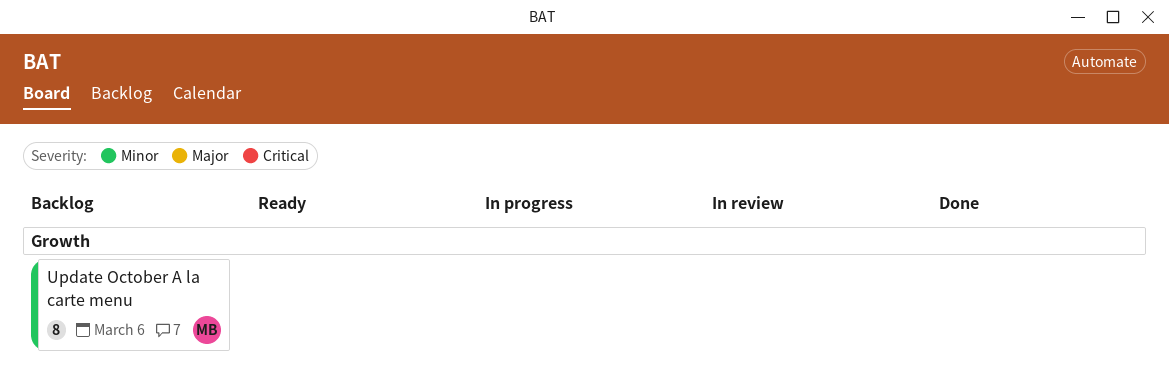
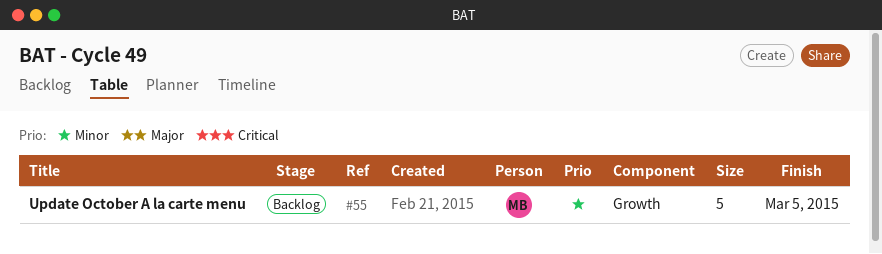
Update October A la carte menu, estimate: 8 -> 5
Update October A la carte menu, due: Mar 6 -> Mar 5

